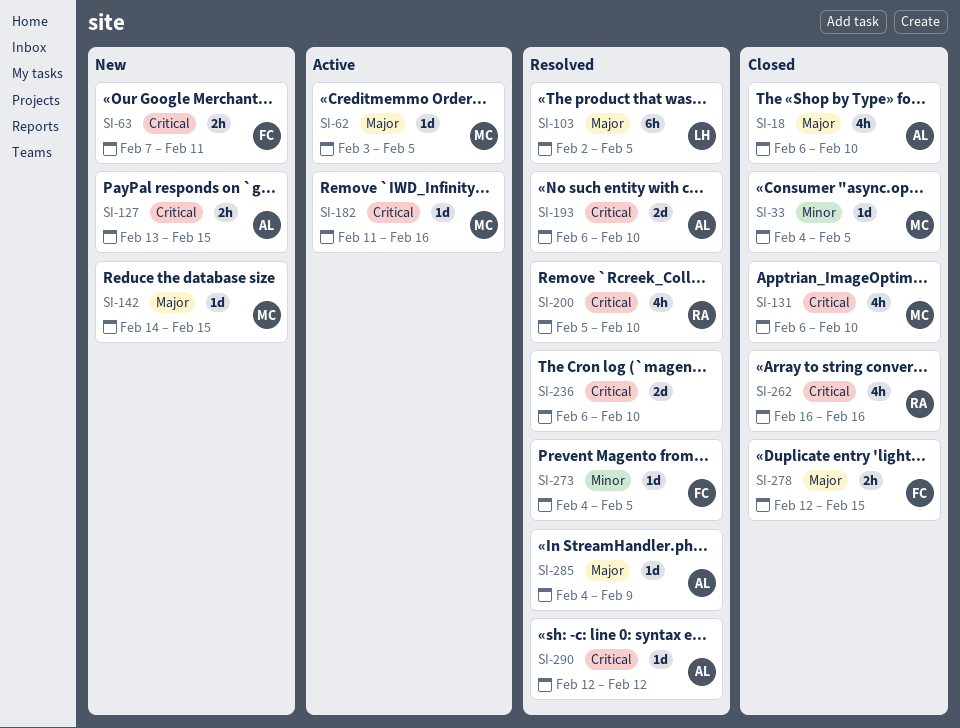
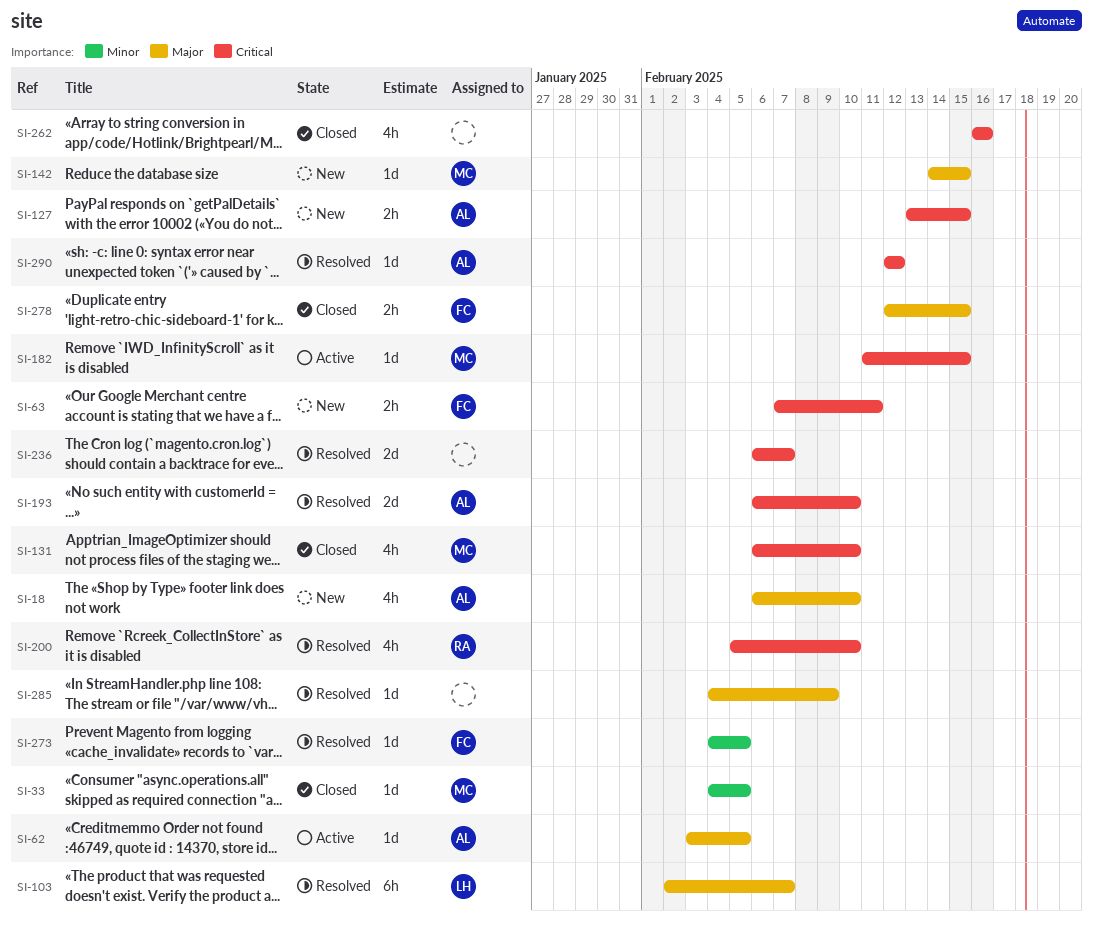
SI-18, status: Closed -> New
SI-62, owner: MC -> AL
SI-103, due: Feb 5 -> Feb 7
SI-182, due: Feb 16 -> Feb 15
SI-236, due: Feb 10 -> Feb 7
SI-262, owner: RA -> none
SI-285, owner: AL -> none

